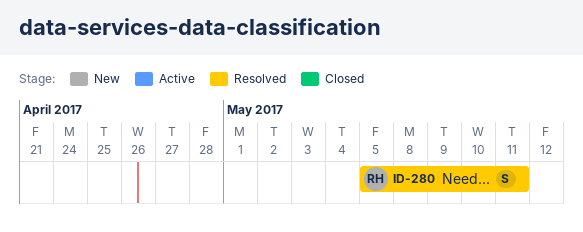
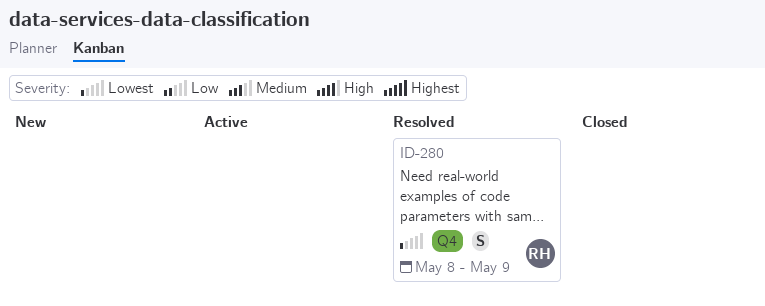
ID-280, start: May 5 -> May 8
ID-280, due: May 11 -> May 9

